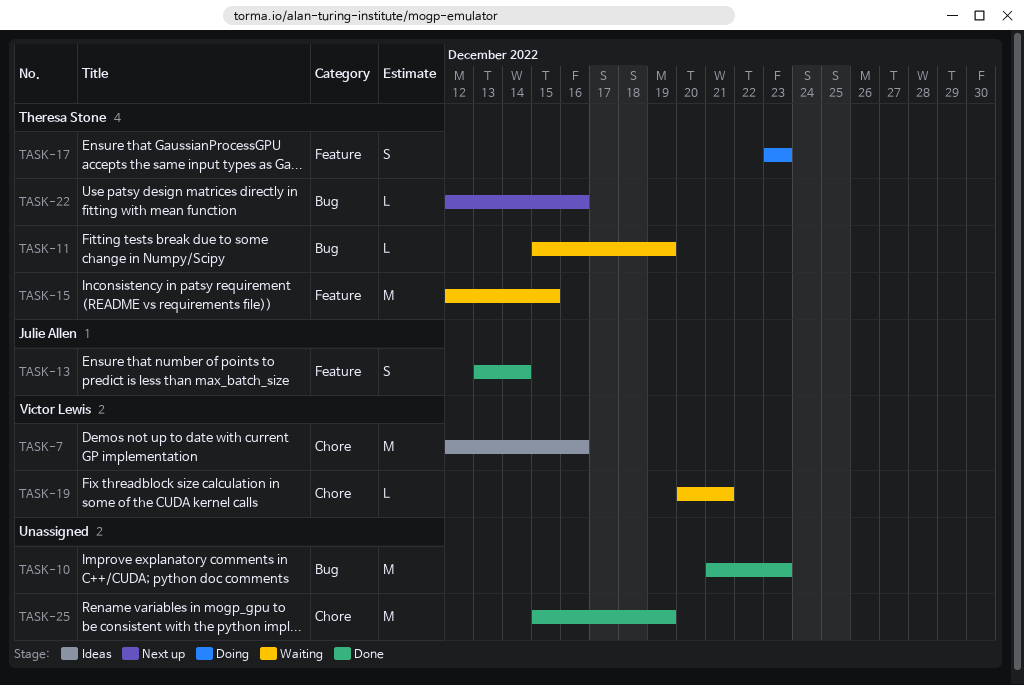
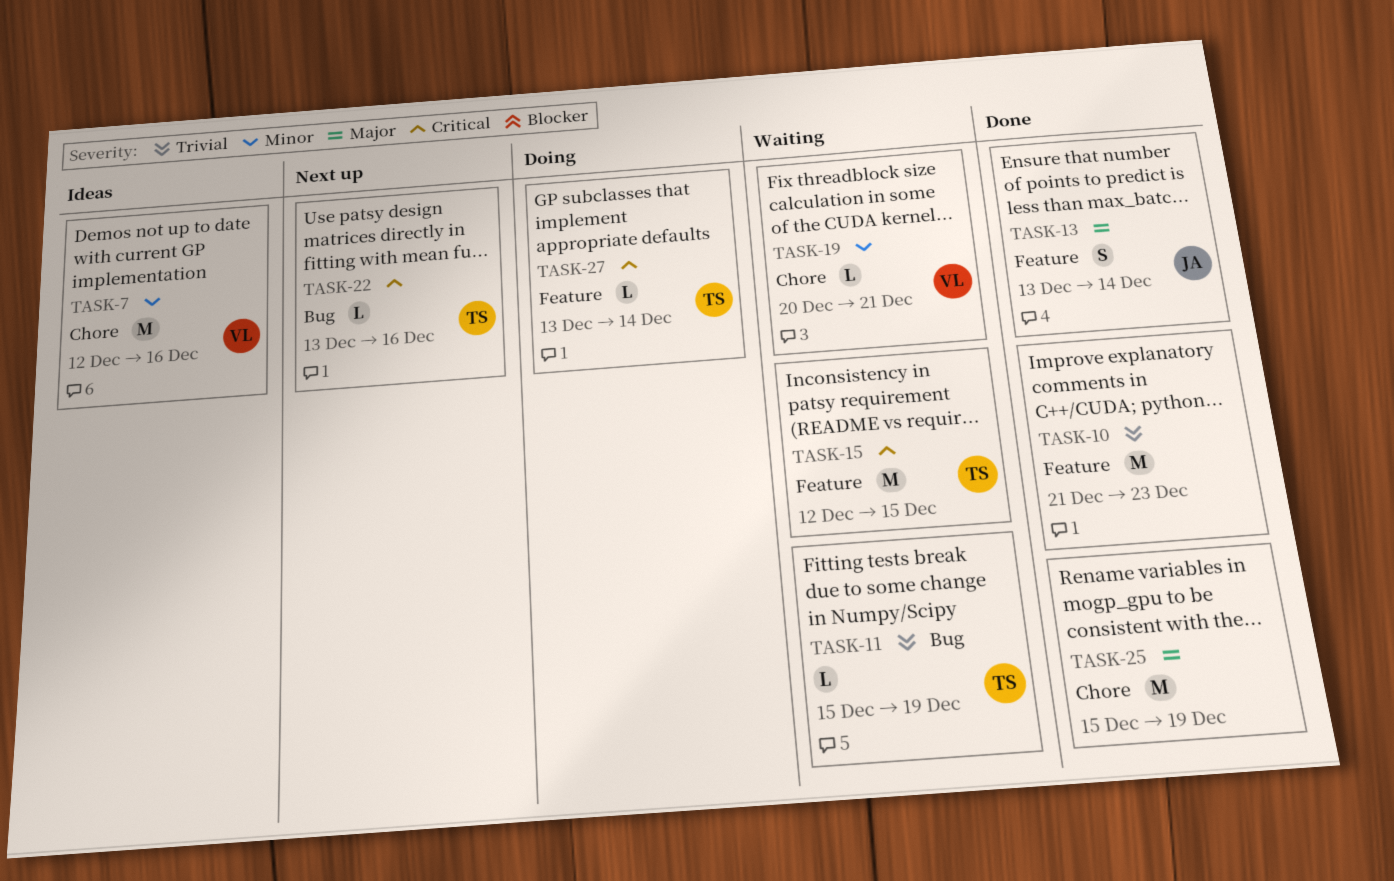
TASK-10, label: Bug -> Feature
TASK-17: present -> none
TASK-22, start: Dec 12 -> Dec 13
TASK-27: none -> present

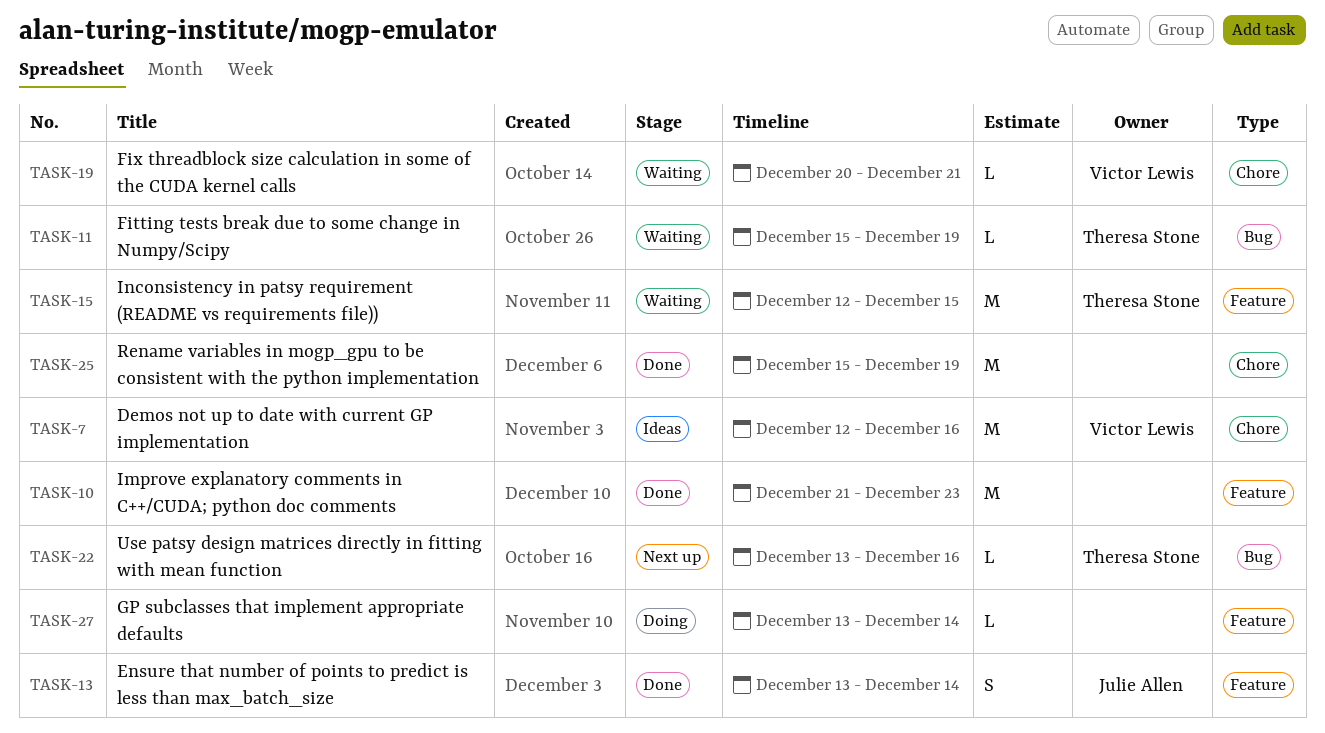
TASK-27, owner: Theresa Stone -> none

